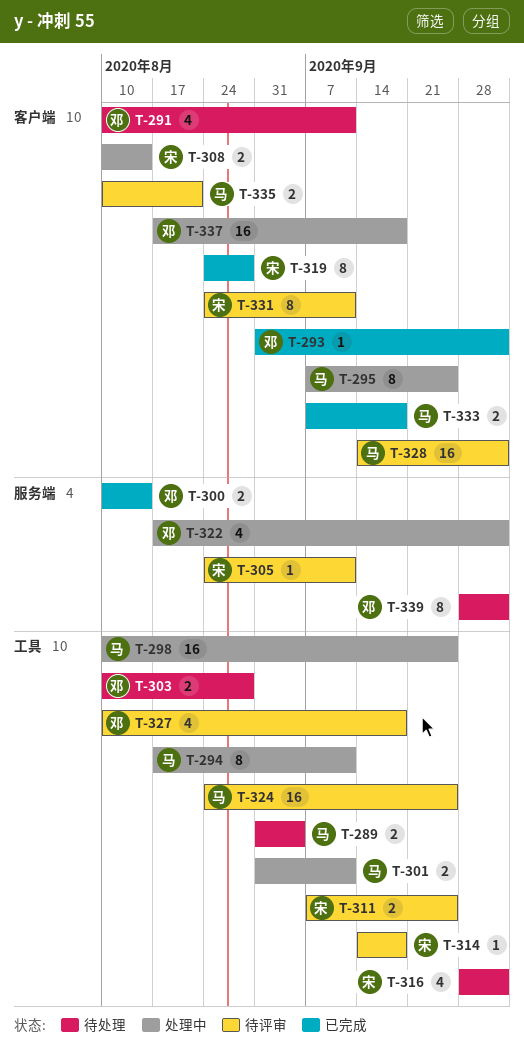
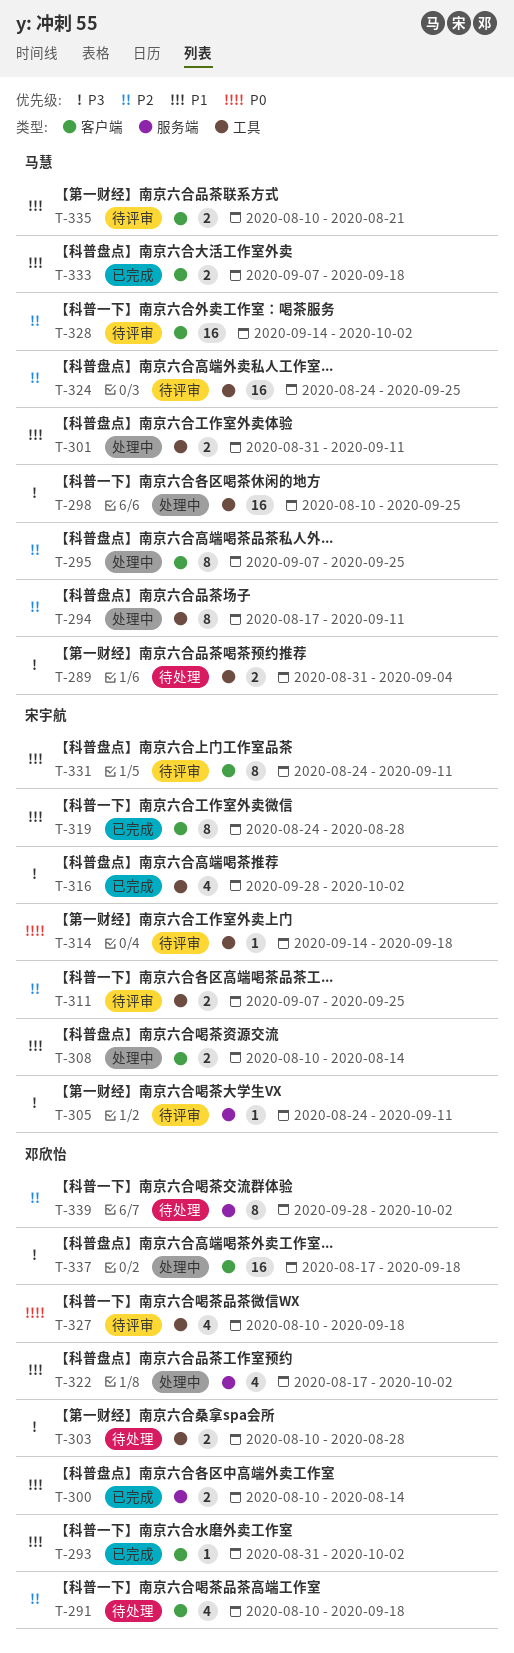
T-291, due: Sep 11 -> Sep 18
T-316, status: 待处理 -> 已完成

